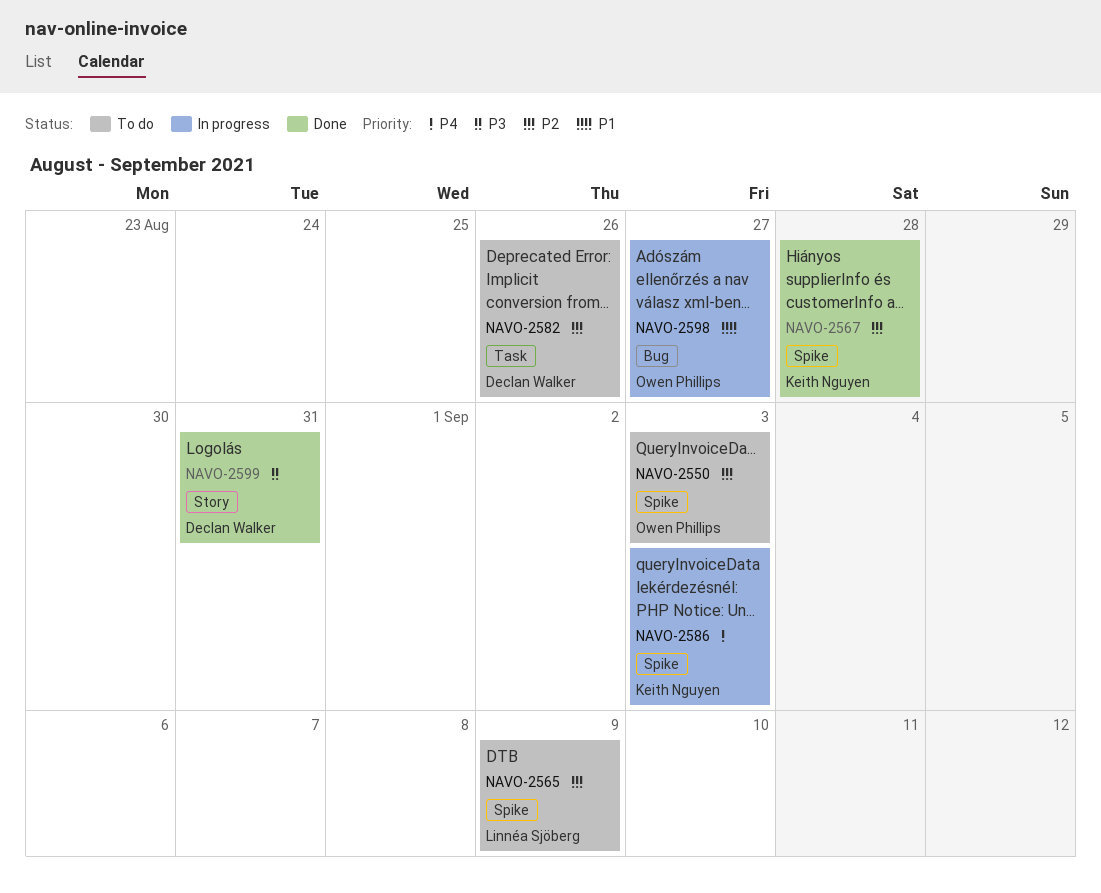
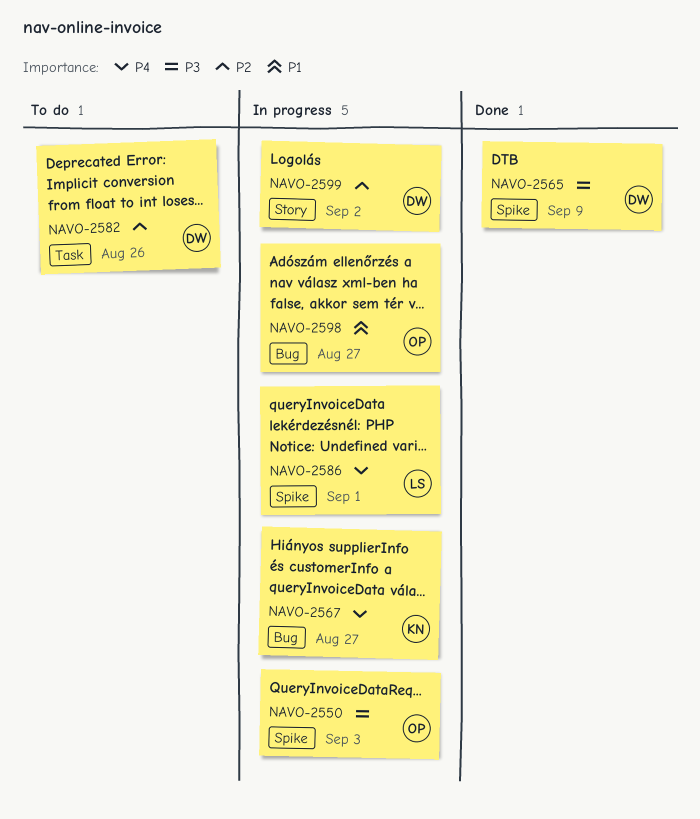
NAVO-2550, status: To do -> In progress
NAVO-2550, priority: P2 -> P3
NAVO-2565, status: To do -> Done
NAVO-2565, owner: Linnéa Sjöberg -> Declan Walker
NAVO-2565, priority: P2 -> P3
NAVO-2567, status: Done -> In progress
NAVO-2567, priority: P2 -> P4
NAVO-2567, label: Spike -> Bug
NAVO-2567, due: Aug 28 -> Aug 27
NAVO-2586, owner: Keith Nguyen -> Linnéa Sjöberg
NAVO-2586, due: Sep 3 -> Sep 1
NAVO-2599, status: Done -> In progress
NAVO-2599, priority: P3 -> P2
NAVO-2599, due: Aug 31 -> Sep 2

